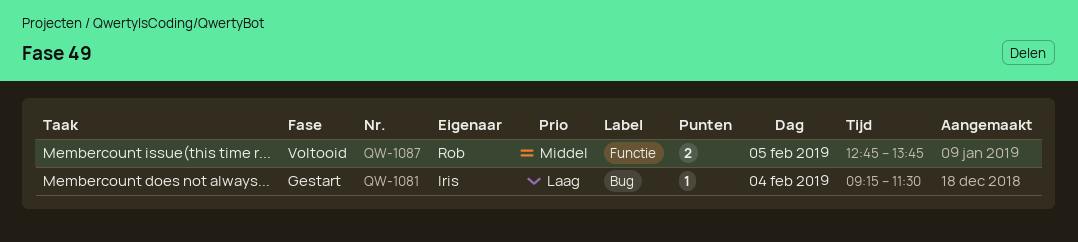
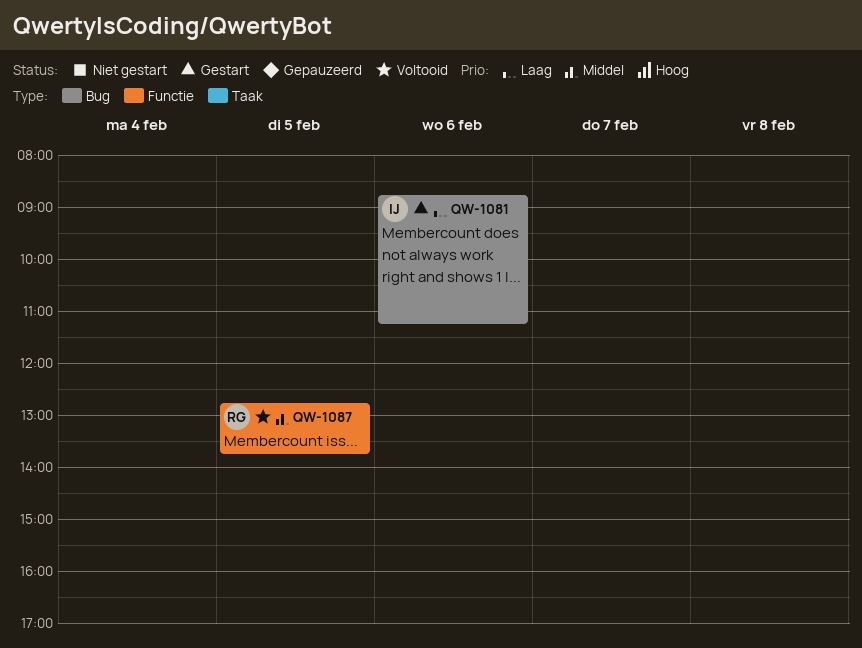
QW-1081, day: Feb 4 -> Feb 6
QW-1081, begins: 09:15 -> 08:45
QW-1081, ends: 11:30 -> 11:15

